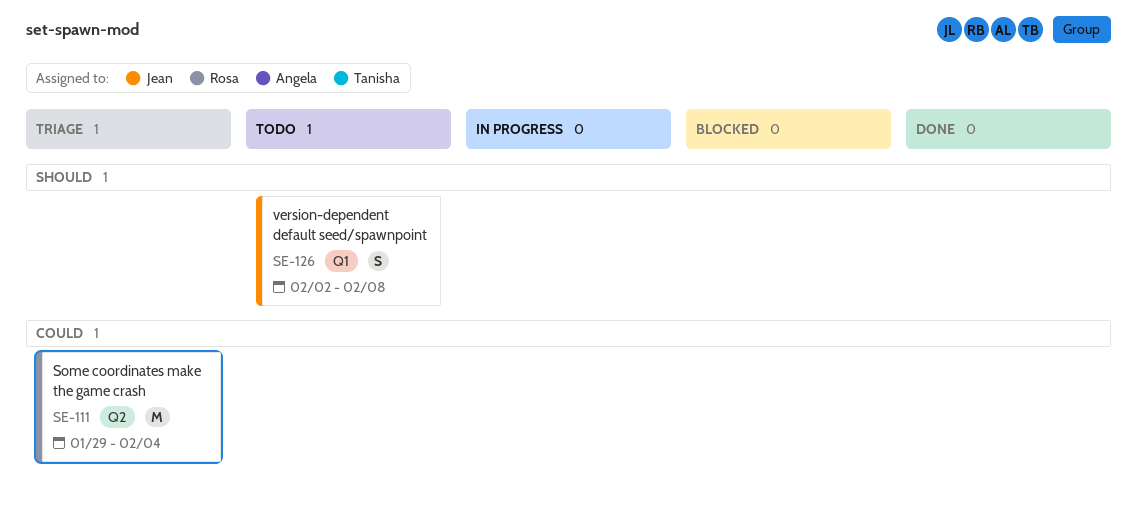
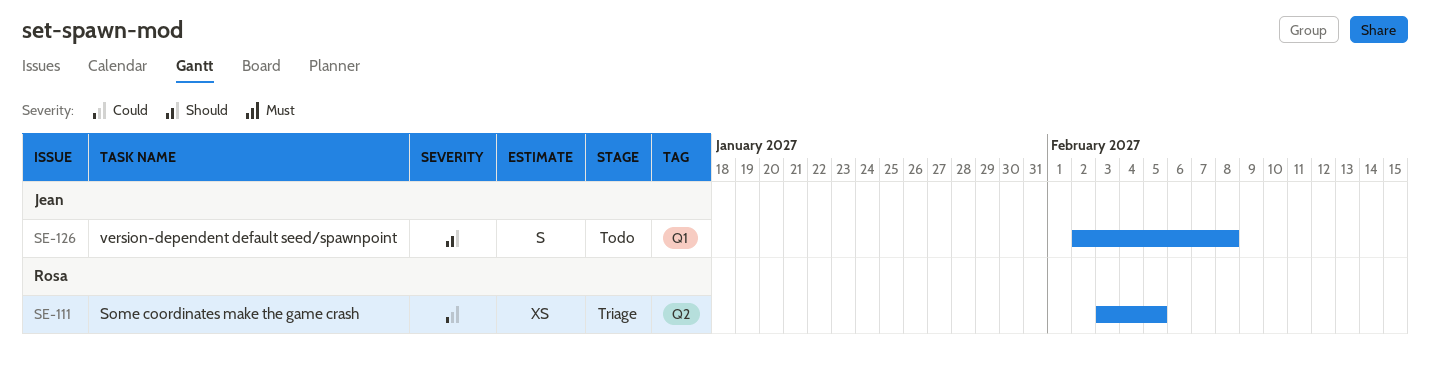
SE-111, estimate: M -> XS
SE-111, start: Jan 29 -> Feb 3
SE-111, due: Feb 4 -> Feb 5

